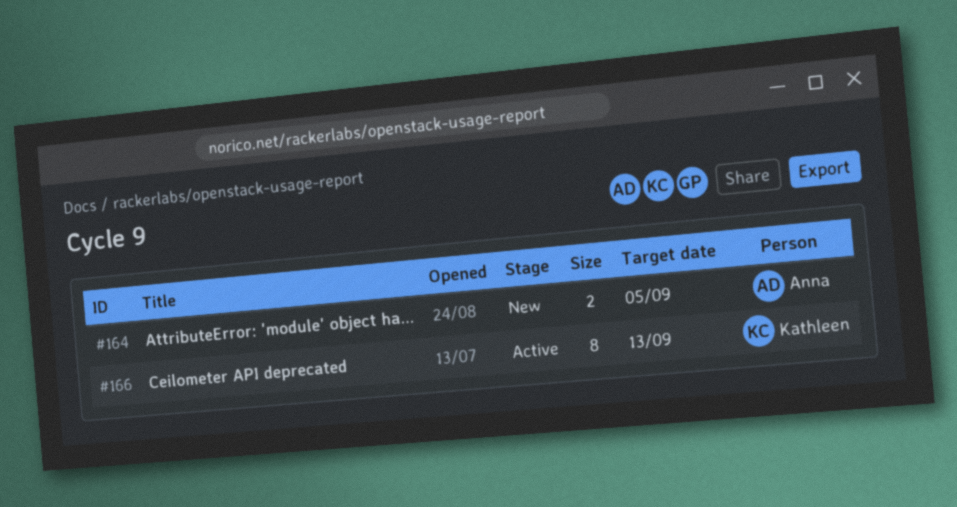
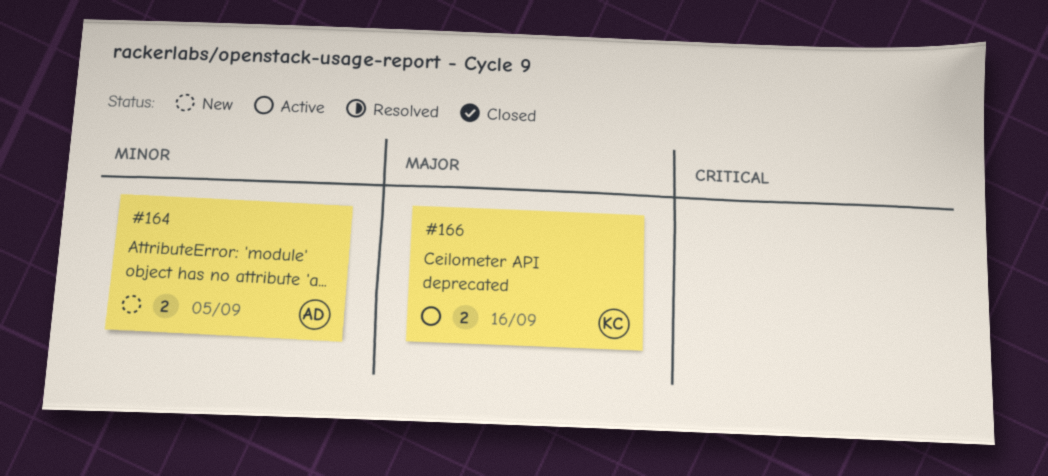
#166, estimate: 8 -> 2
#166, due: Sep 13 -> Sep 16

